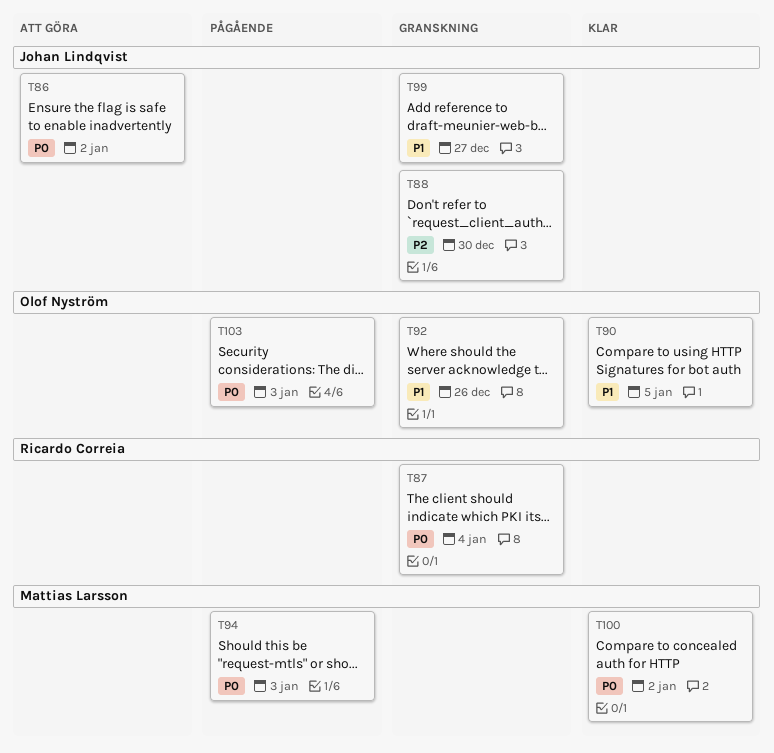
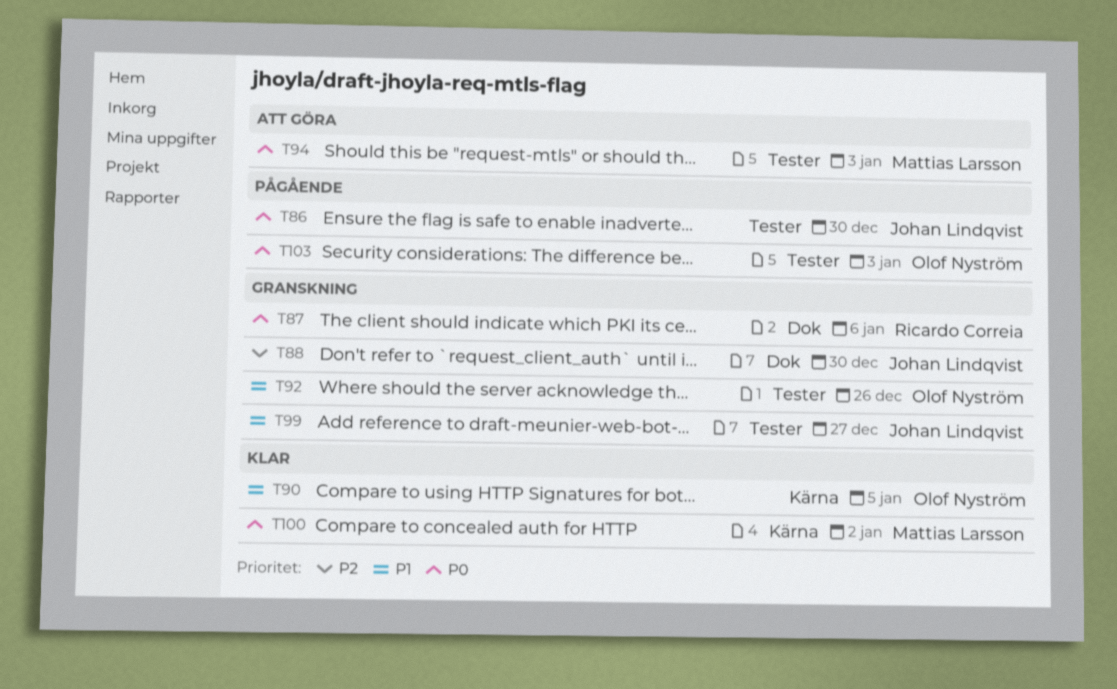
T86, status: Att göra -> Pågående
T86, due: Jan 2 -> Dec 30
T87, due: Jan 4 -> Jan 6
T94, status: Pågående -> Att göra

